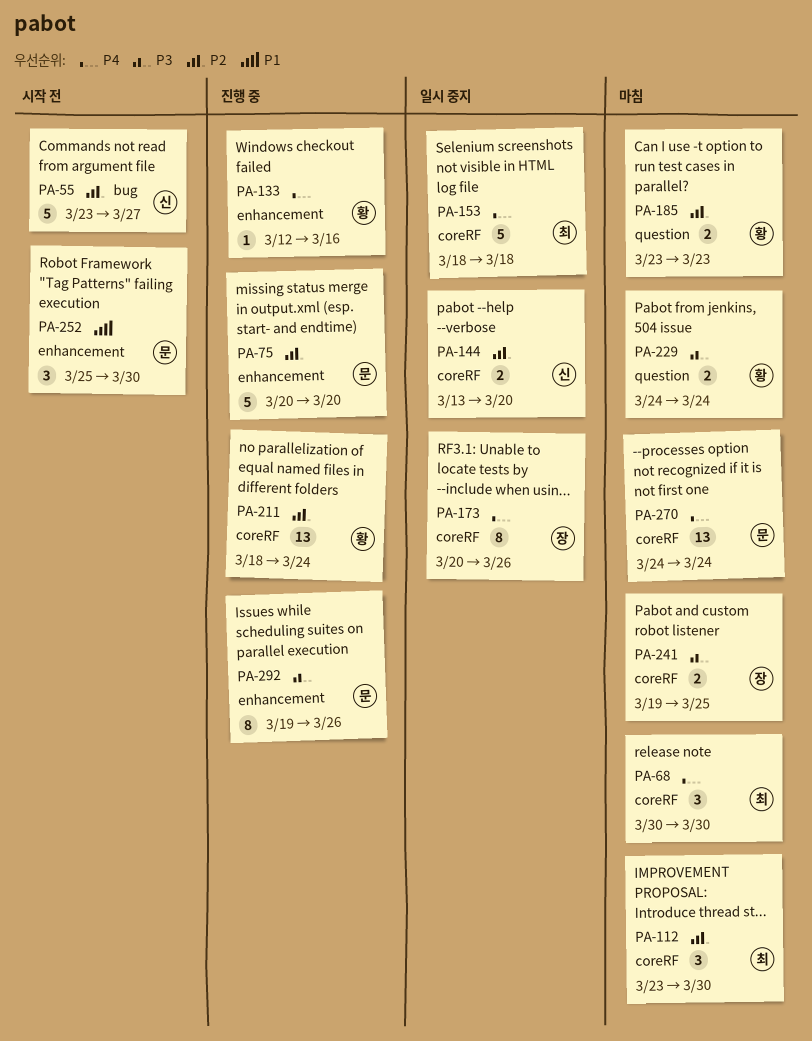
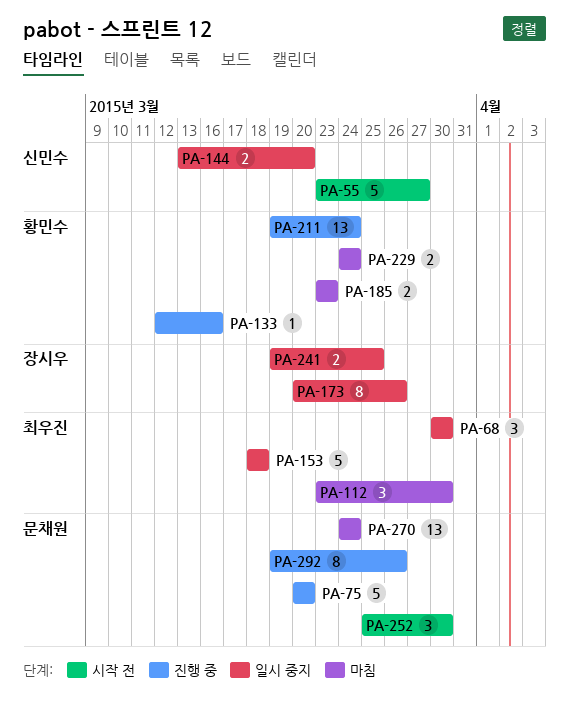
PA-68, status: 마침 -> 일시 중지
PA-211, start: Mar 18 -> Mar 19
PA-241, status: 마침 -> 일시 중지

